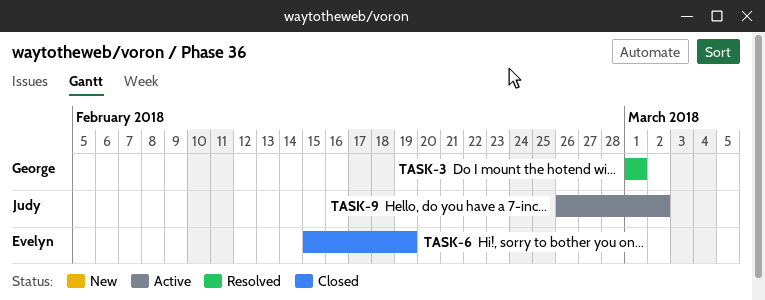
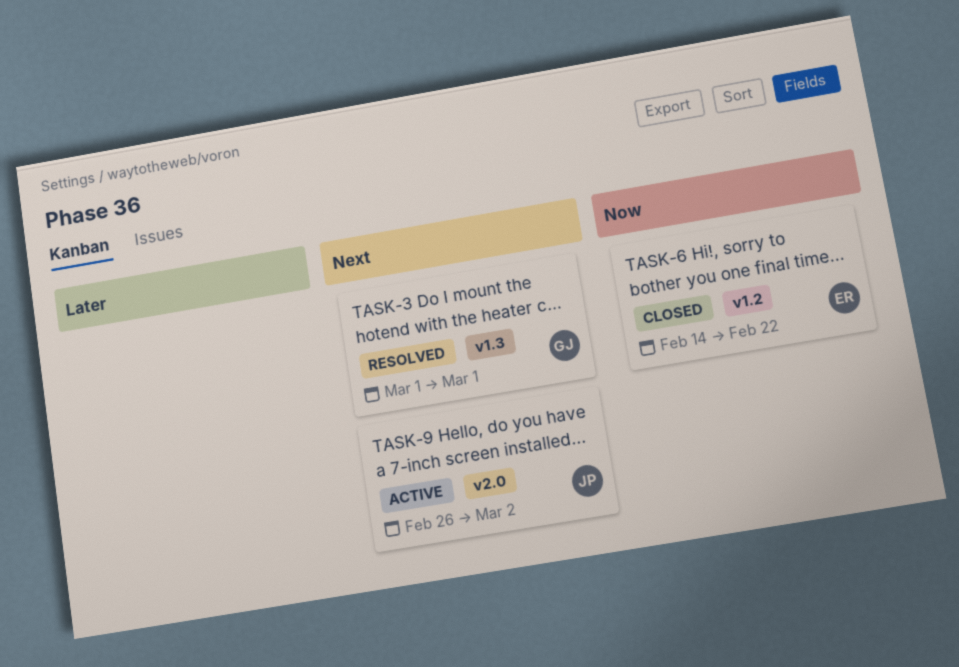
TASK-6, start: Feb 15 -> Feb 14
TASK-6, due: Feb 19 -> Feb 22

